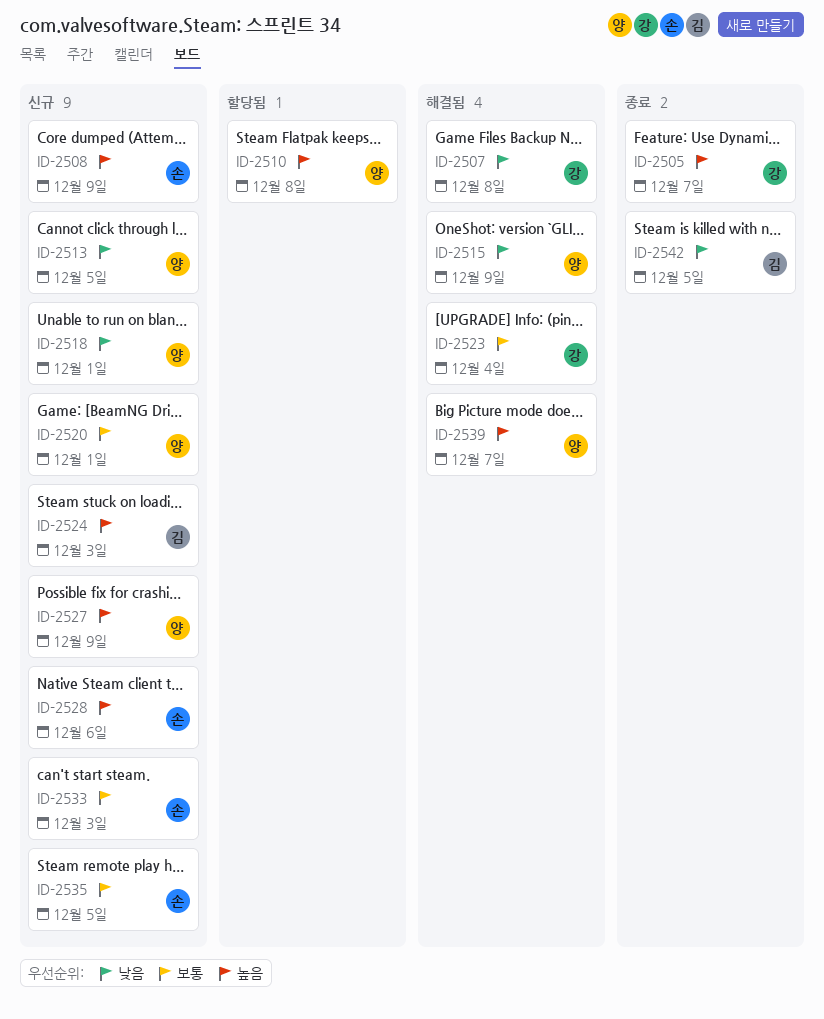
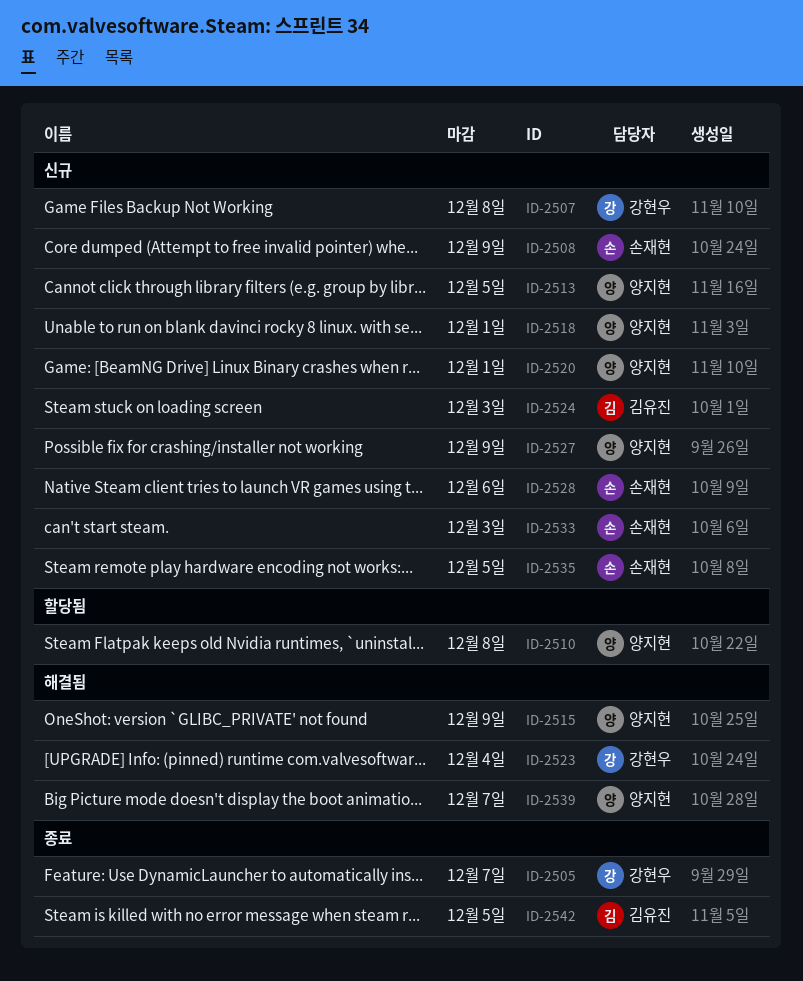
ID-2507, status: 해결됨 -> 신규

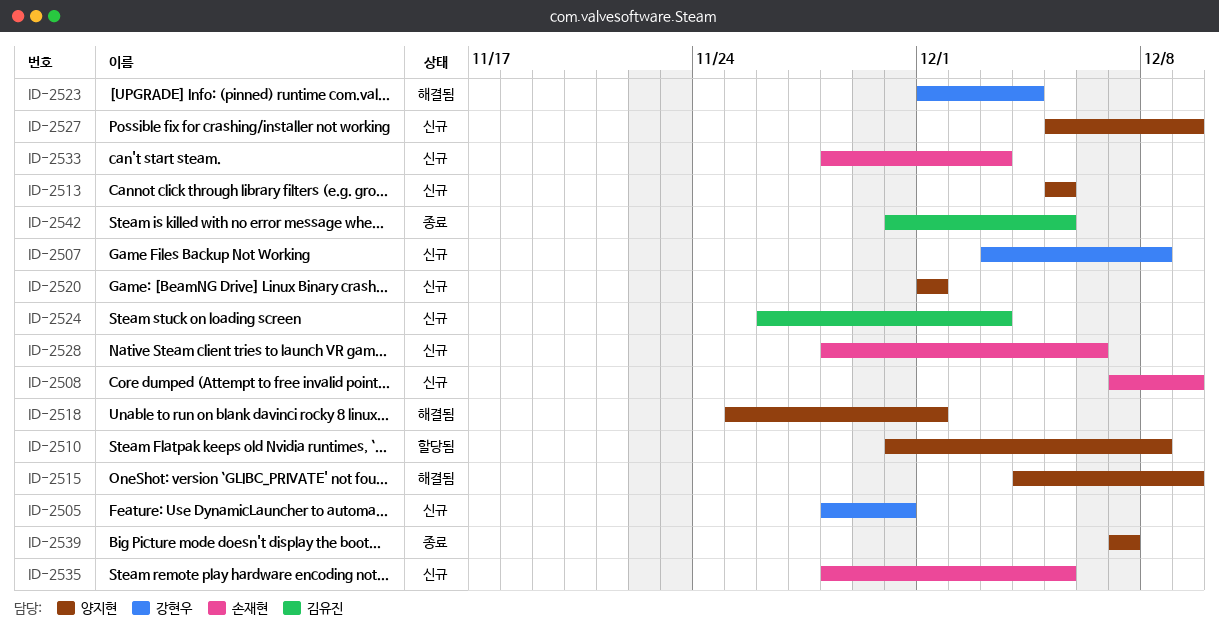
ID-2505, status: 종료 -> 신규
ID-2505, due: Dec 7 -> Nov 30
ID-2518, status: 신규 -> 해결됨
ID-2539, status: 해결됨 -> 종료

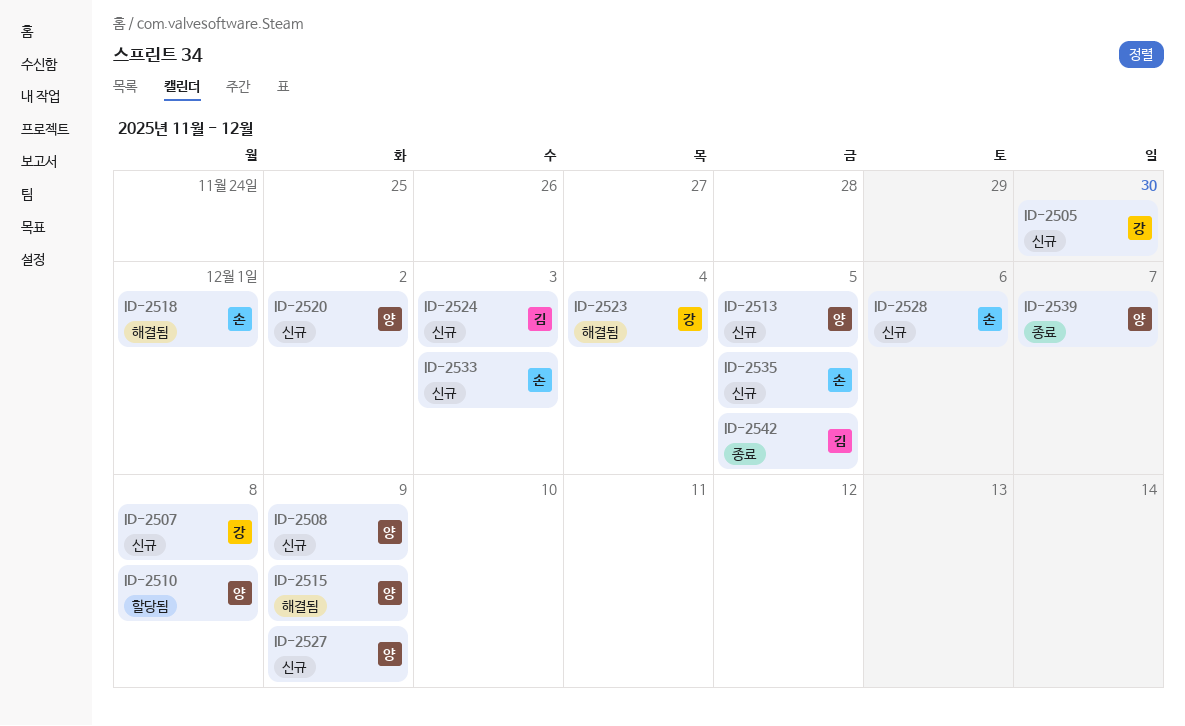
ID-2508, owner: 손재현 -> 양지현
ID-2518, owner: 양지현 -> 손재현
ID-2520, due: Dec 1 -> Dec 2

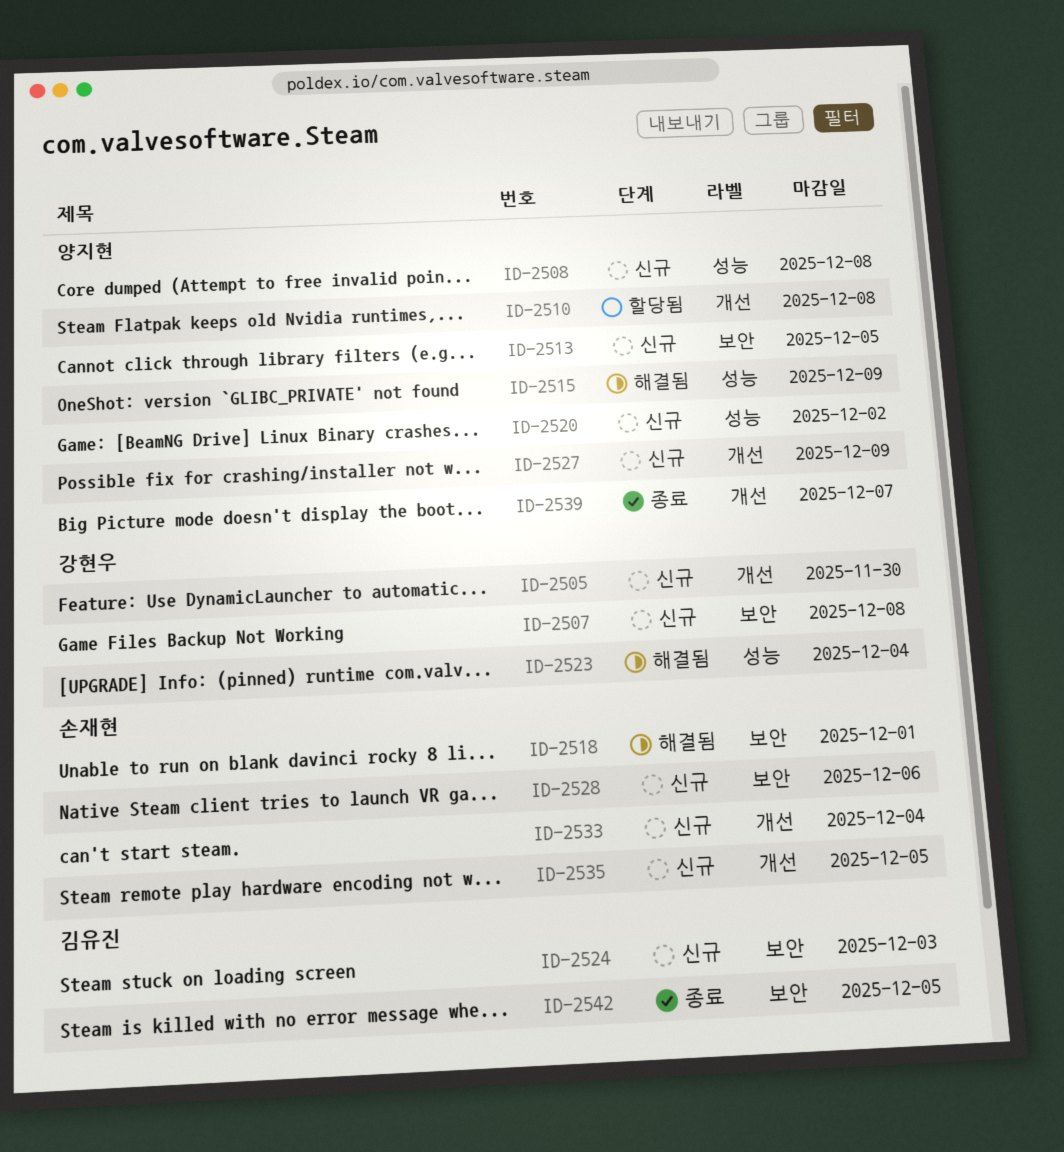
ID-2508, due: Dec 9 -> Dec 8
ID-2533, due: Dec 3 -> Dec 4

